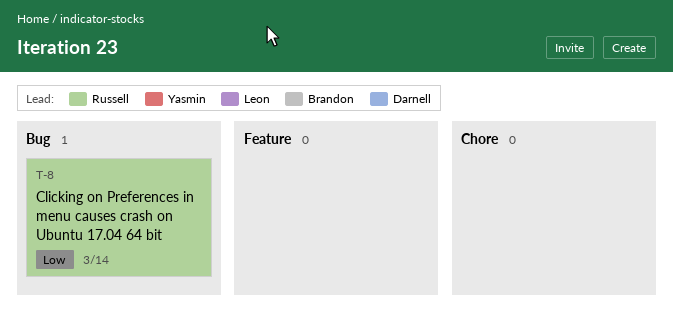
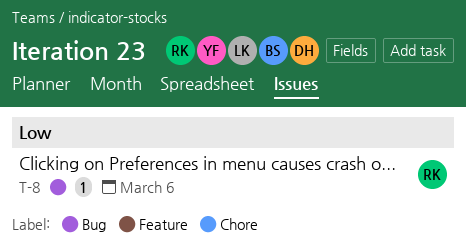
T-8, due: Mar 14 -> Mar 6

